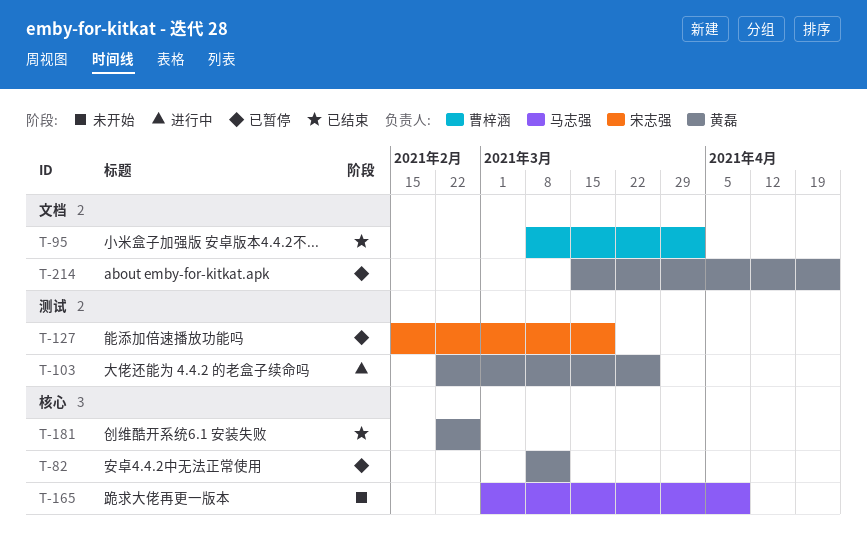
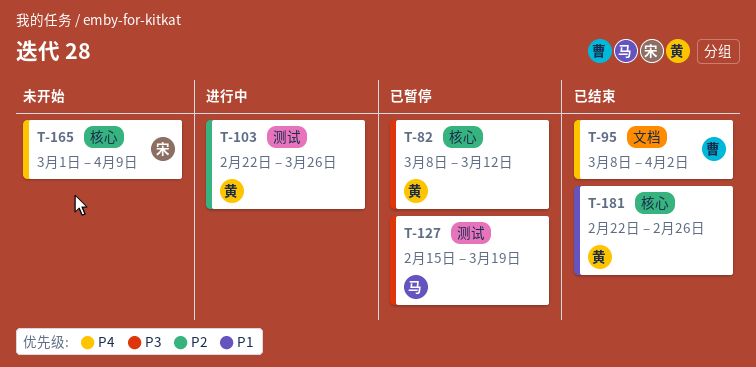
T-127, owner: 宋志强 -> 马志强
T-165, owner: 马志强 -> 宋志强
T-214: present -> none

